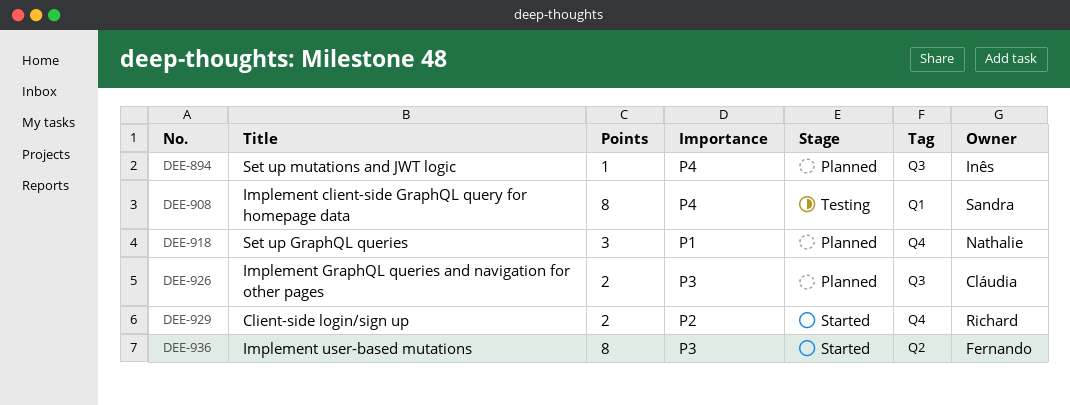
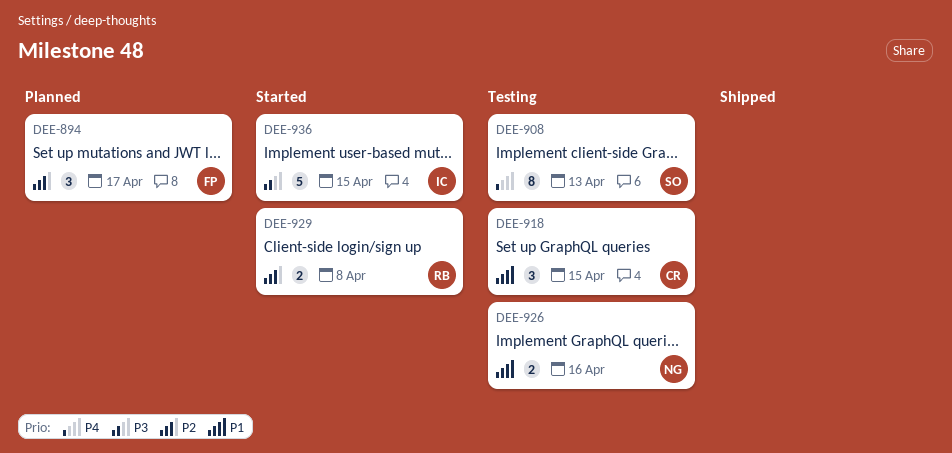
DEE-894, owner: Inês -> Fernando
DEE-894, priority: P4 -> P2
DEE-894, estimate: 1 -> 3
DEE-918, status: Planned -> Testing
DEE-918, owner: Nathalie -> Cláudia
DEE-926, status: Planned -> Testing
DEE-926, owner: Cláudia -> Nathalie
DEE-926, priority: P3 -> P1
DEE-936, owner: Fernando -> Inês
DEE-936, estimate: 8 -> 5

